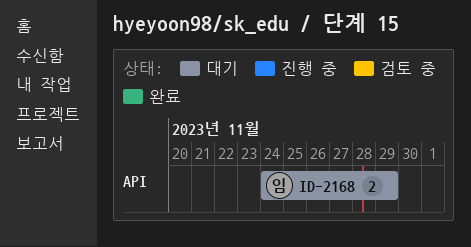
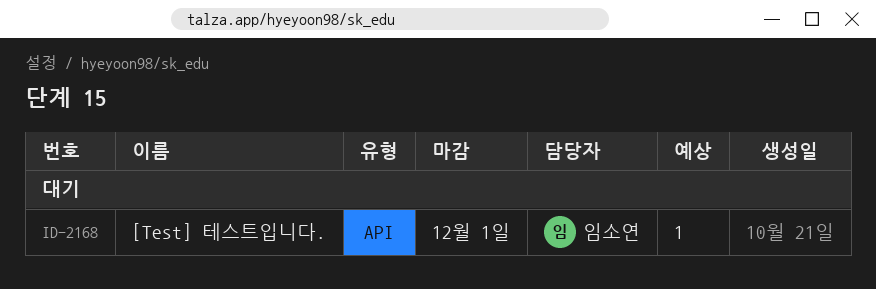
ID-2168, estimate: 2 -> 1
ID-2168, due: Nov 29 -> Dec 1

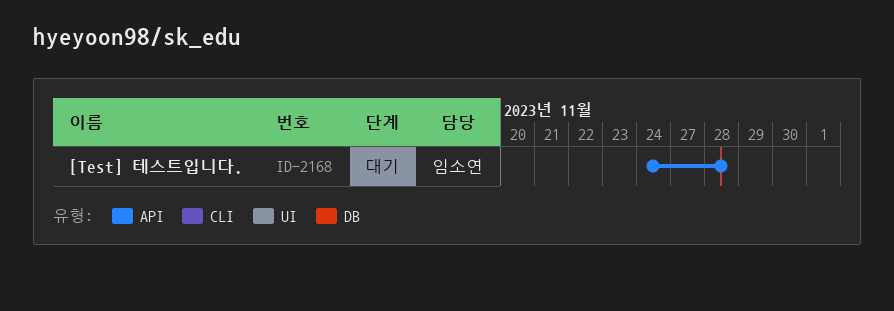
ID-2168, due: Dec 1 -> Nov 28

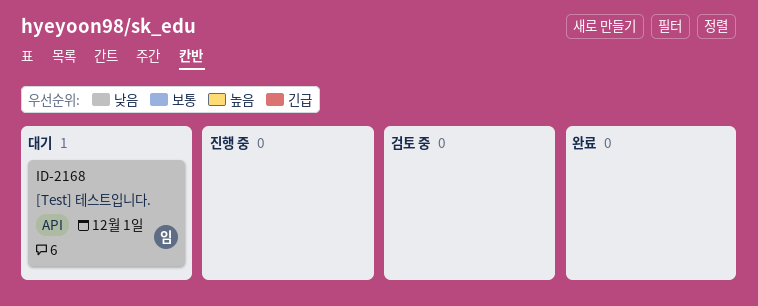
ID-2168, due: Nov 28 -> Dec 1

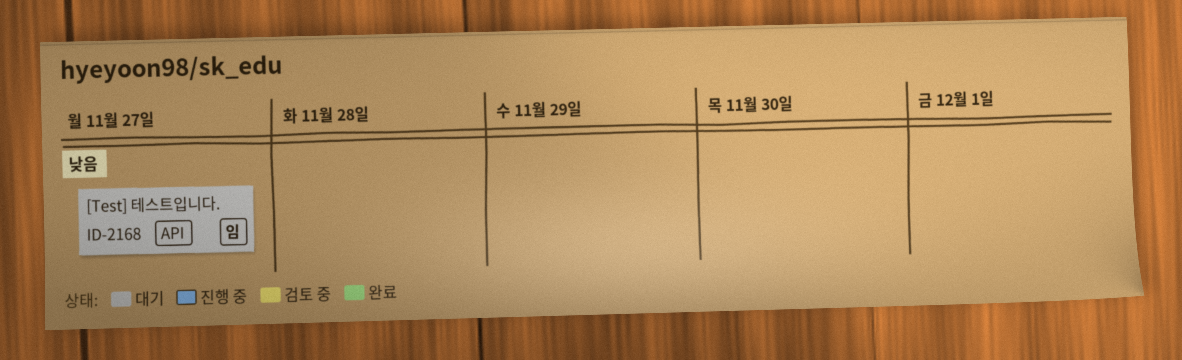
ID-2168, due: Dec 1 -> Nov 27

